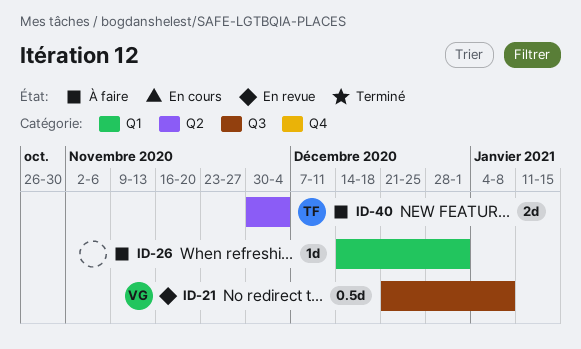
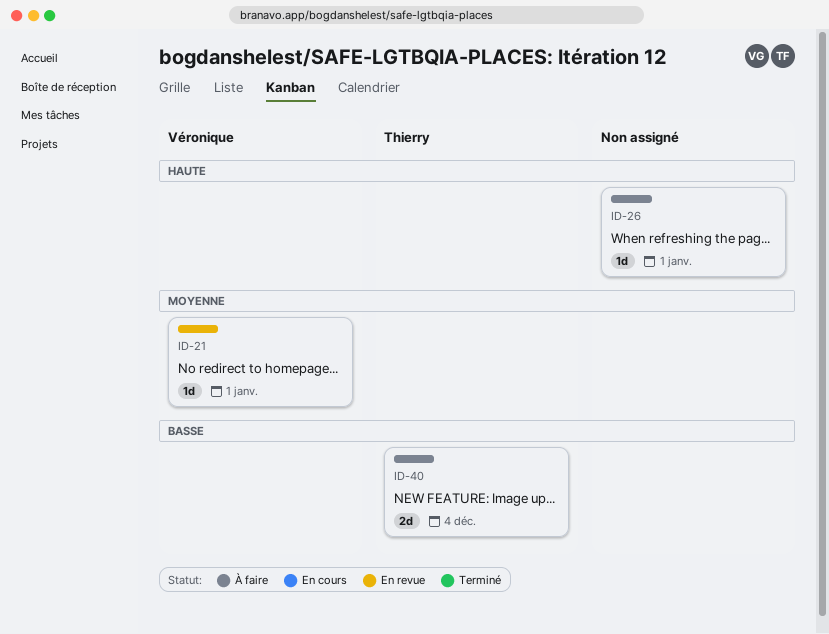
ID-21, estimate: 0.5d -> 1d
ID-21, due: Jan 8 -> Jan 1

